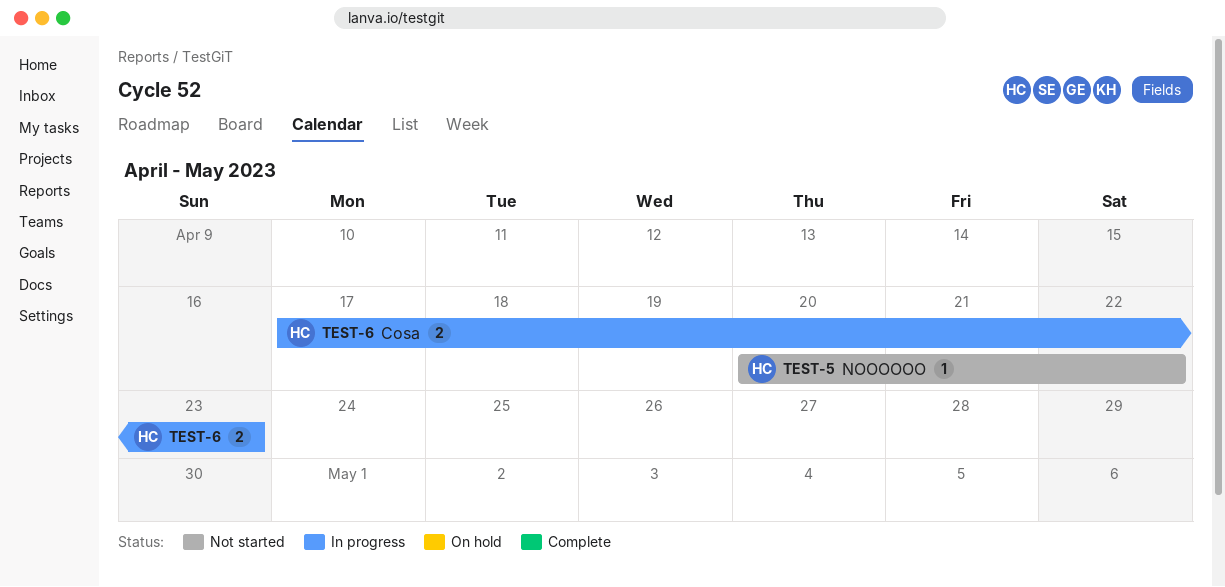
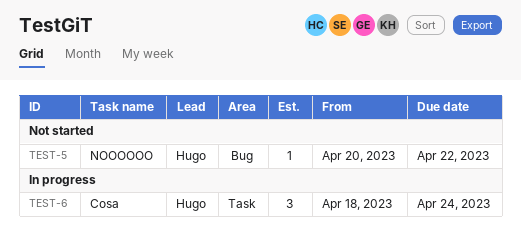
TEST-6, estimate: 2 -> 3
TEST-6, start: Apr 17 -> Apr 18
TEST-6, due: Apr 23 -> Apr 24

